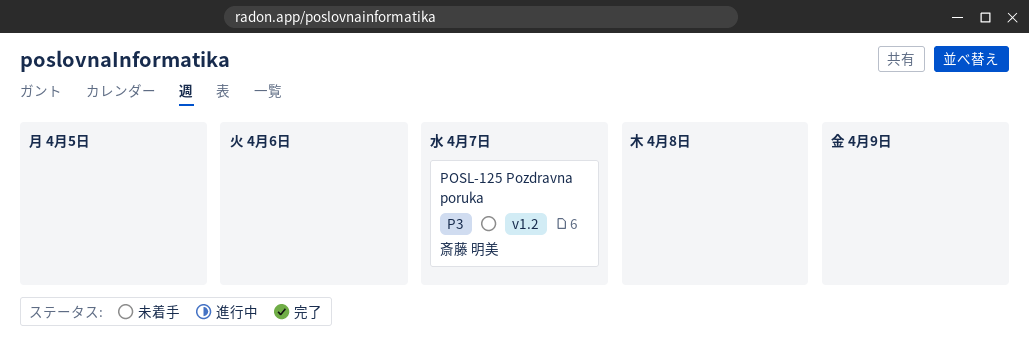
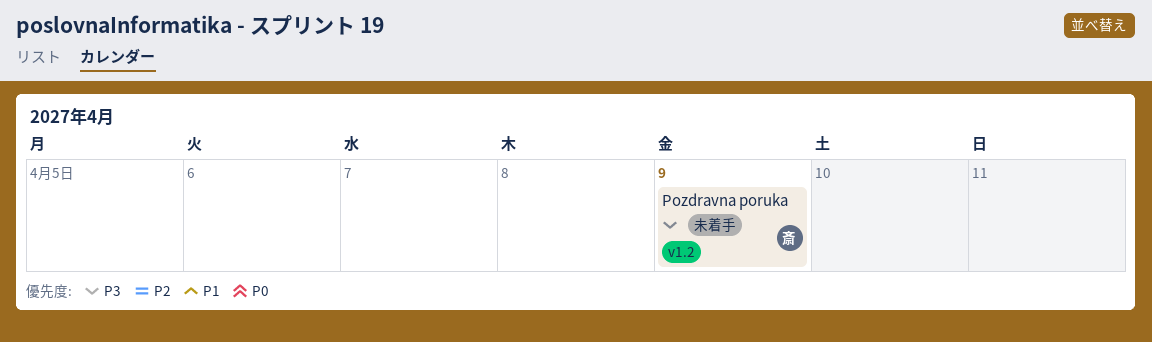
Pozdravna poruka, due: Apr 7 -> Apr 9

